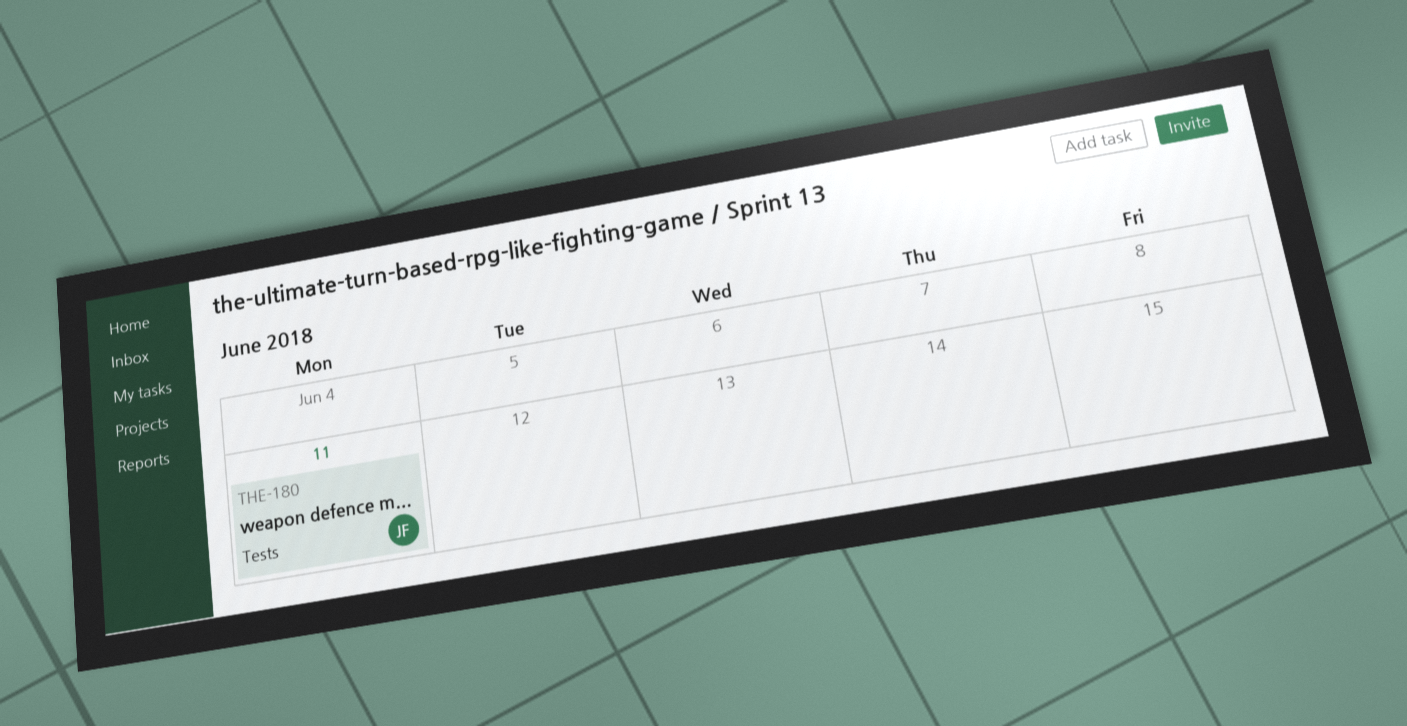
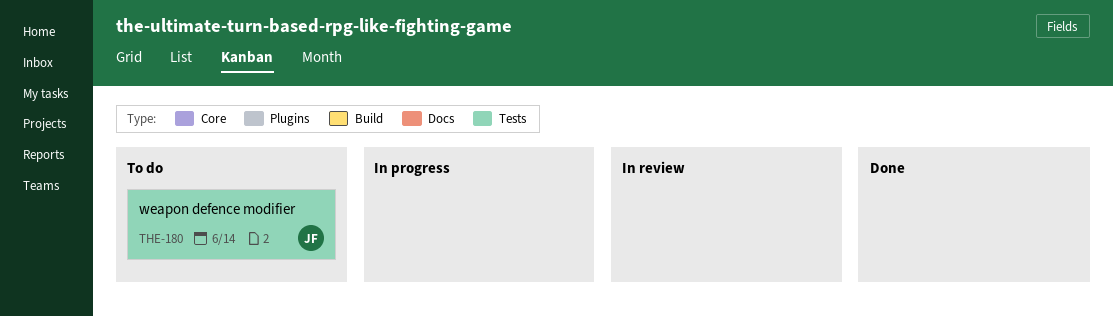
THE-180, due: Jun 11 -> Jun 14

